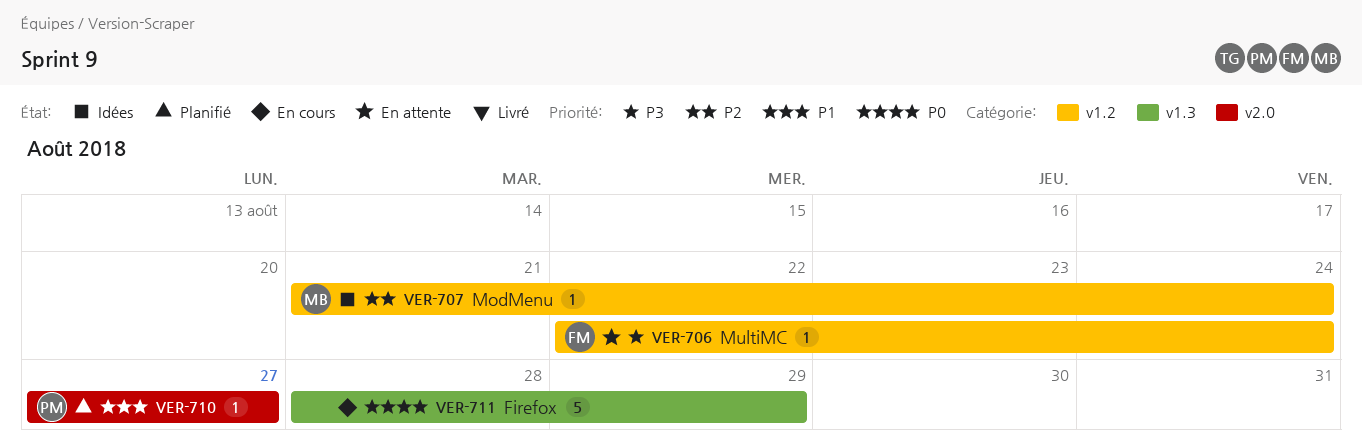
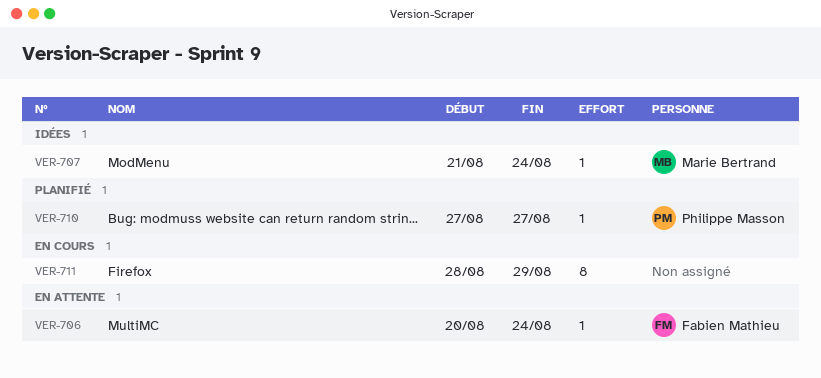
VER-706, start: Aug 22 -> Aug 20
VER-711, estimate: 5 -> 8

